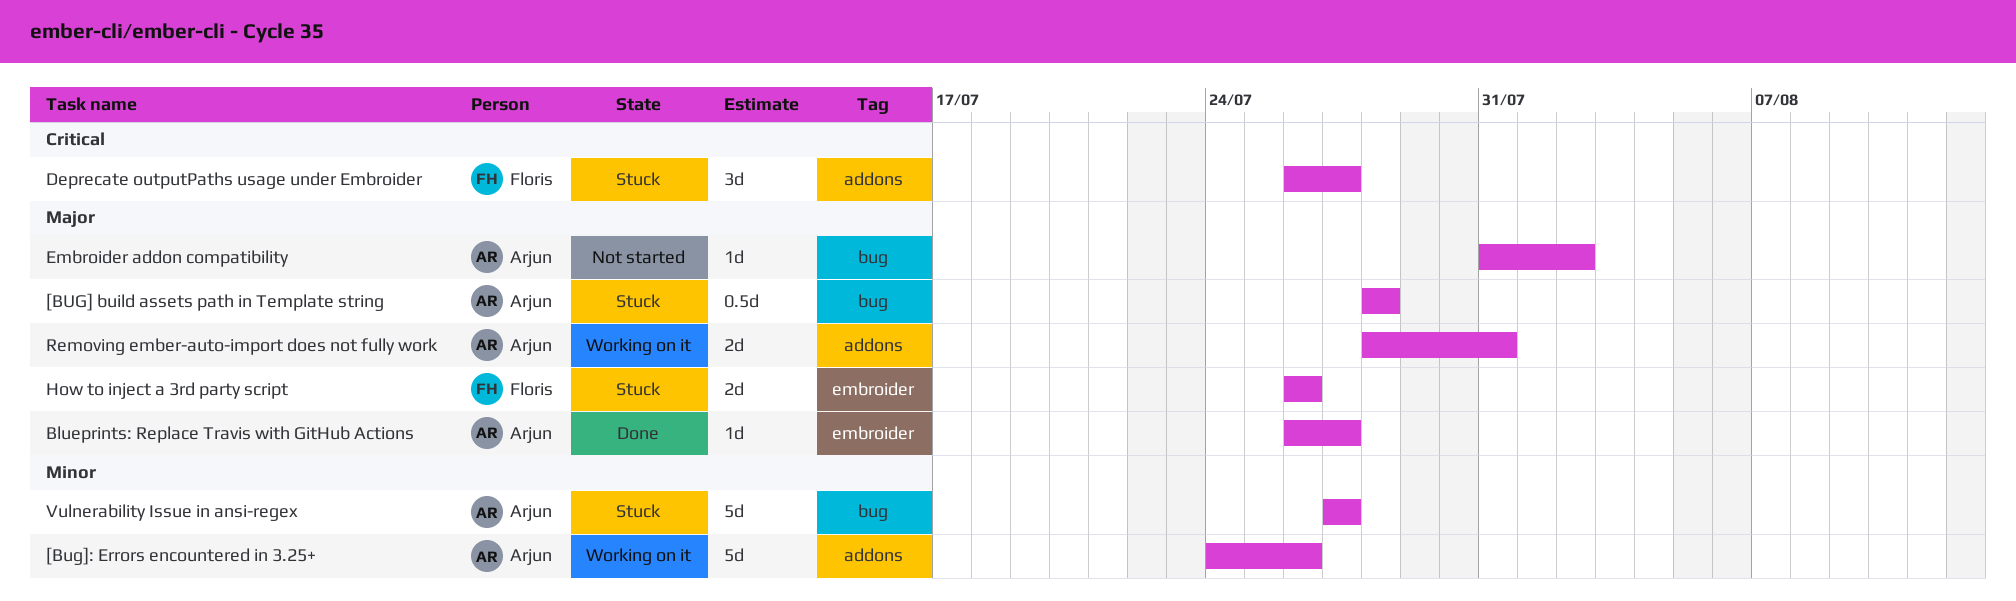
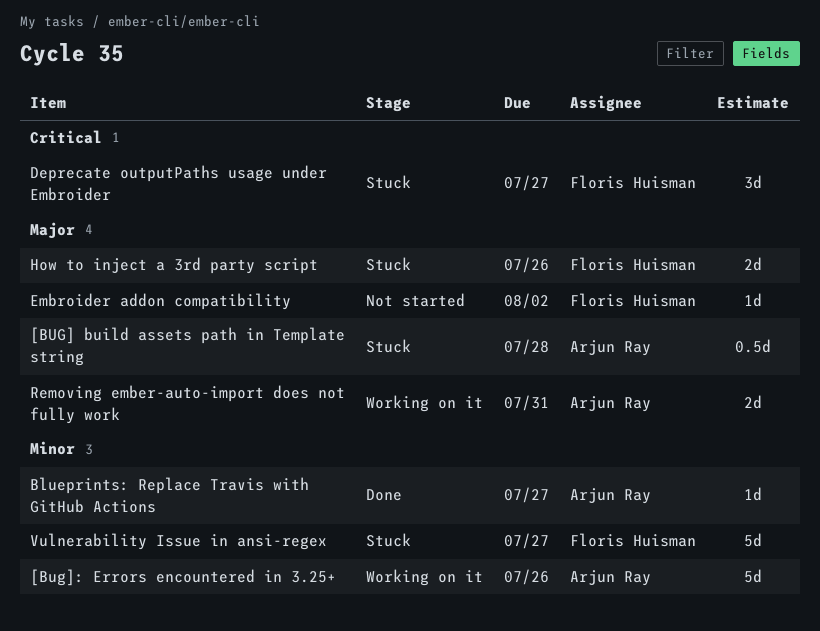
Blueprints: Replace Travis with GitHub Actions, priority: Major -> Minor
Embroider addon compatibility, owner: Arjun Ray -> Floris Huisman
Vulnerability Issue in ansi-regex, owner: Arjun Ray -> Floris Huisman

